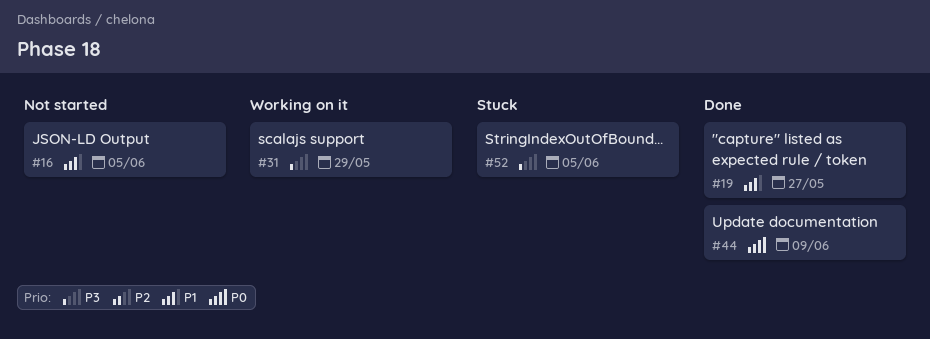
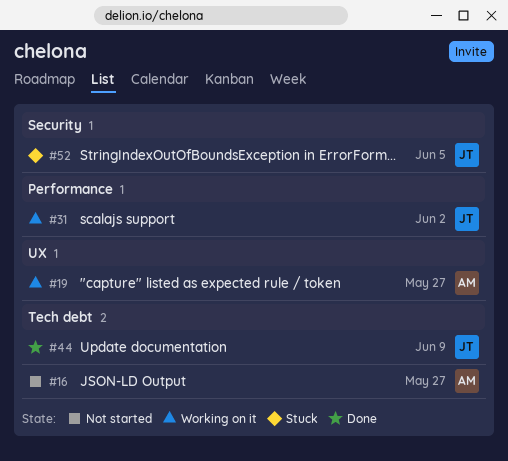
#16, due: Jun 5 -> May 27
#19, status: Done -> Working on it
#31, due: May 29 -> Jun 2

